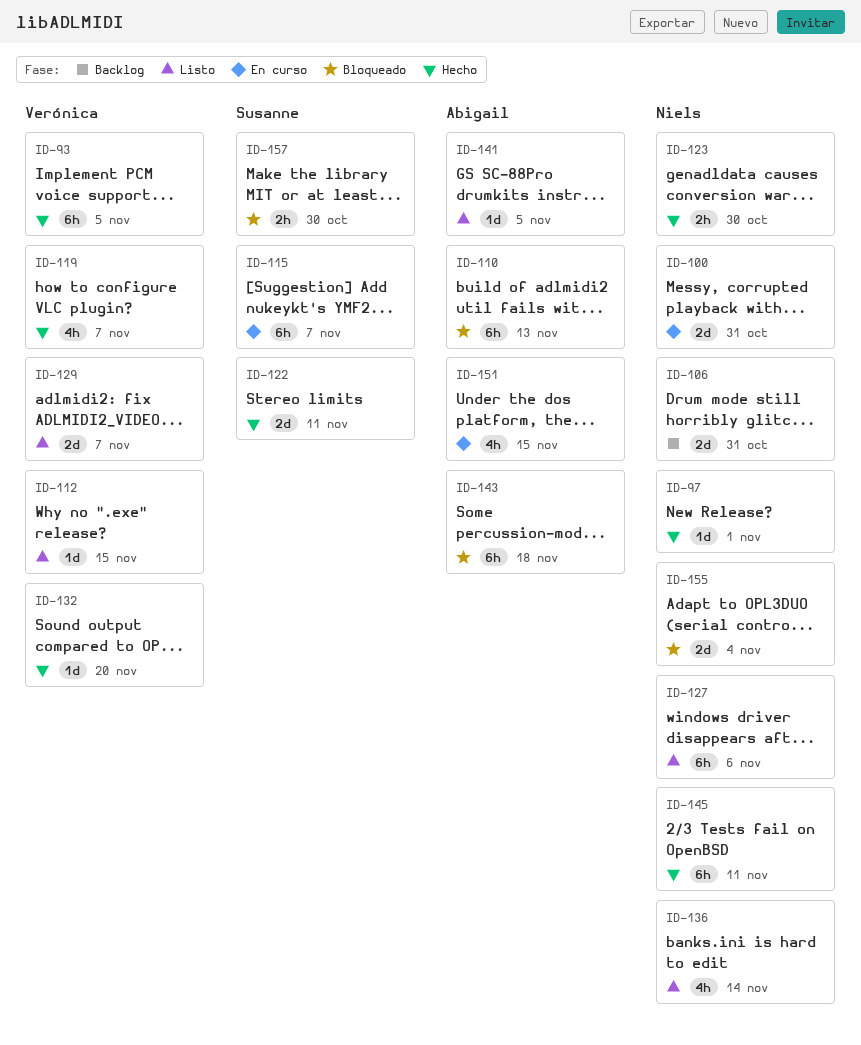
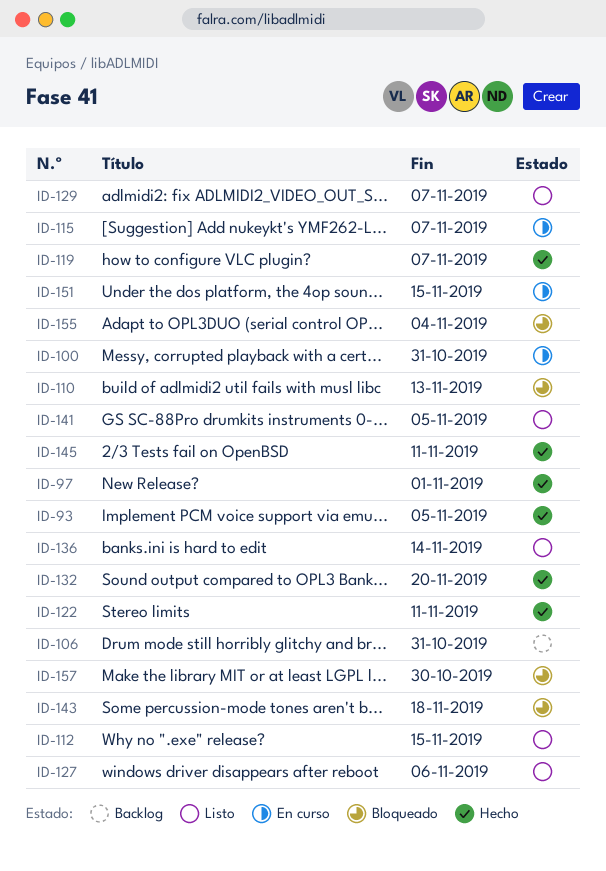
ID-123: present -> none

